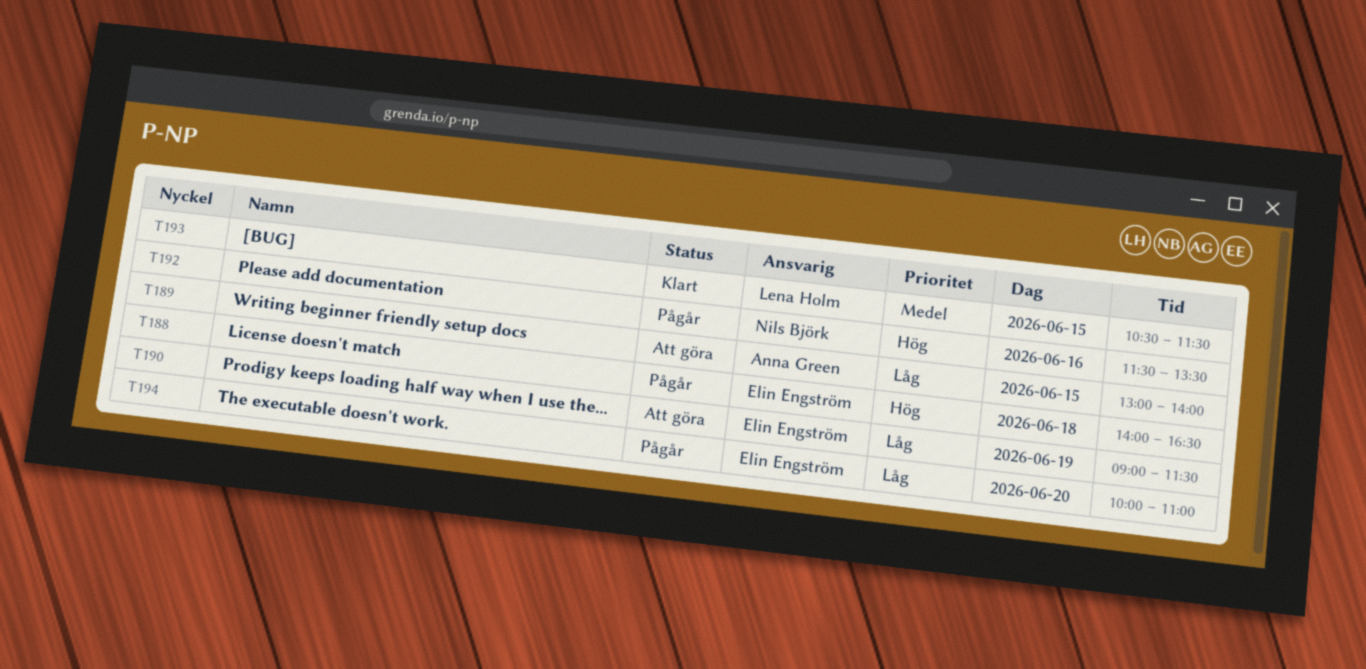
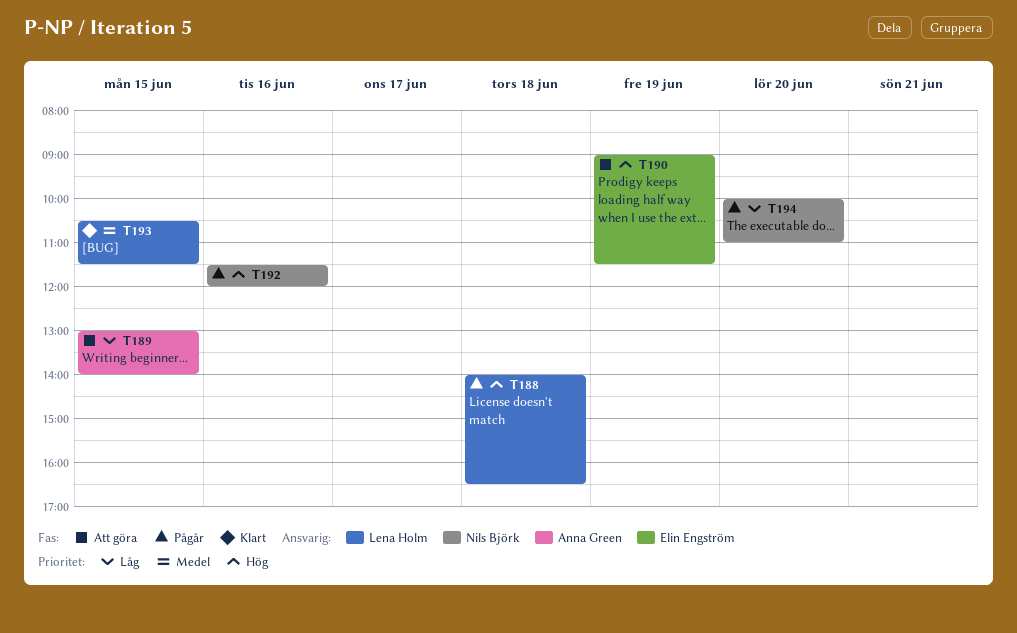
T188, owner: Elin Engström -> Lena Holm
T190, priority: Låg -> Hög
T192, ends: 13:30 -> 12:00
T194, owner: Elin Engström -> Nils Björk

